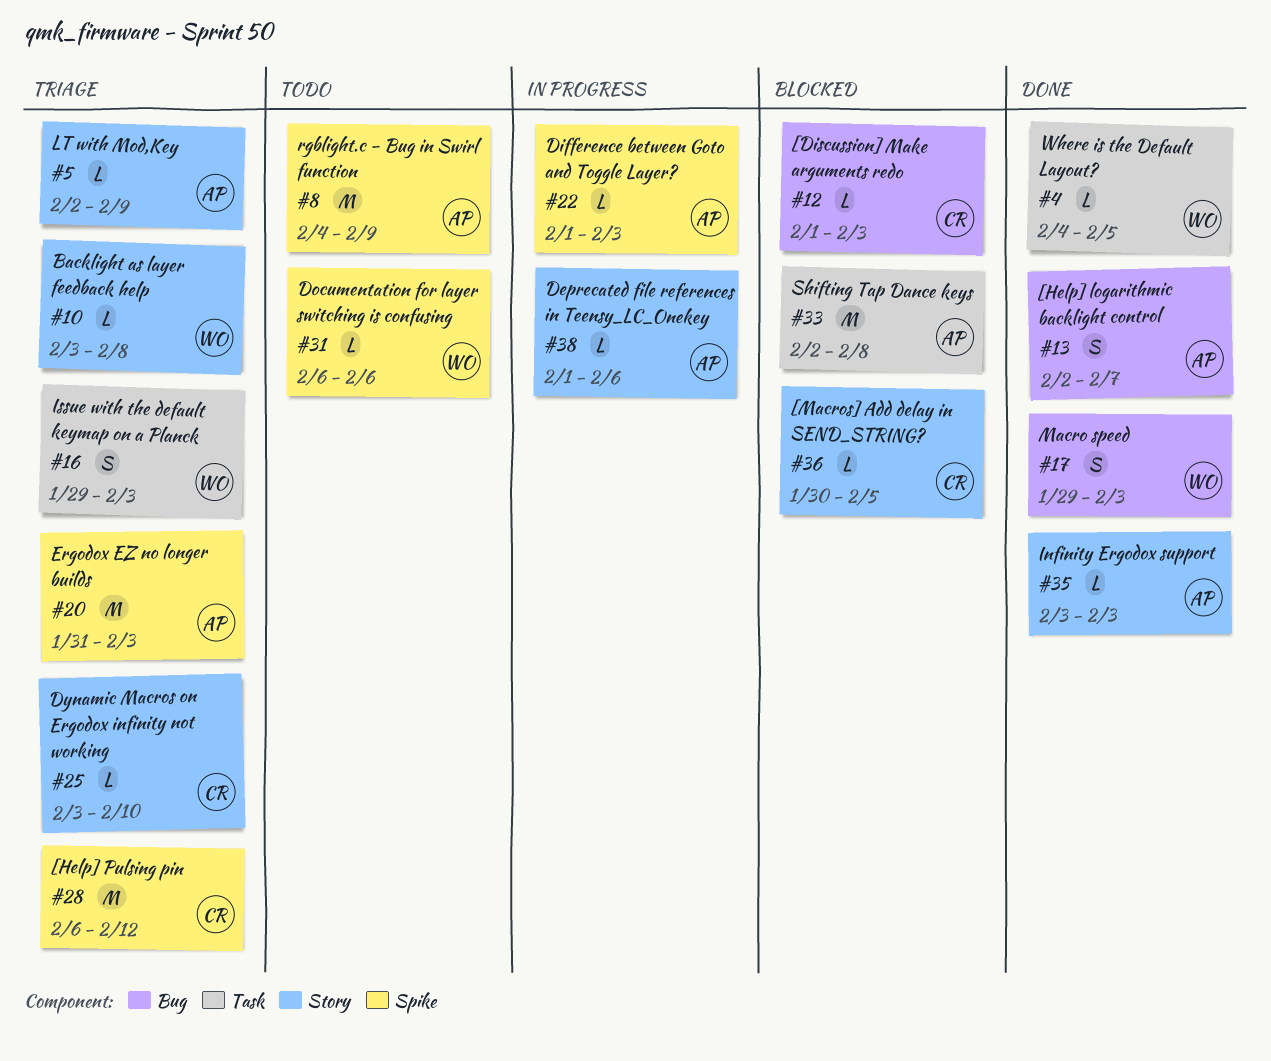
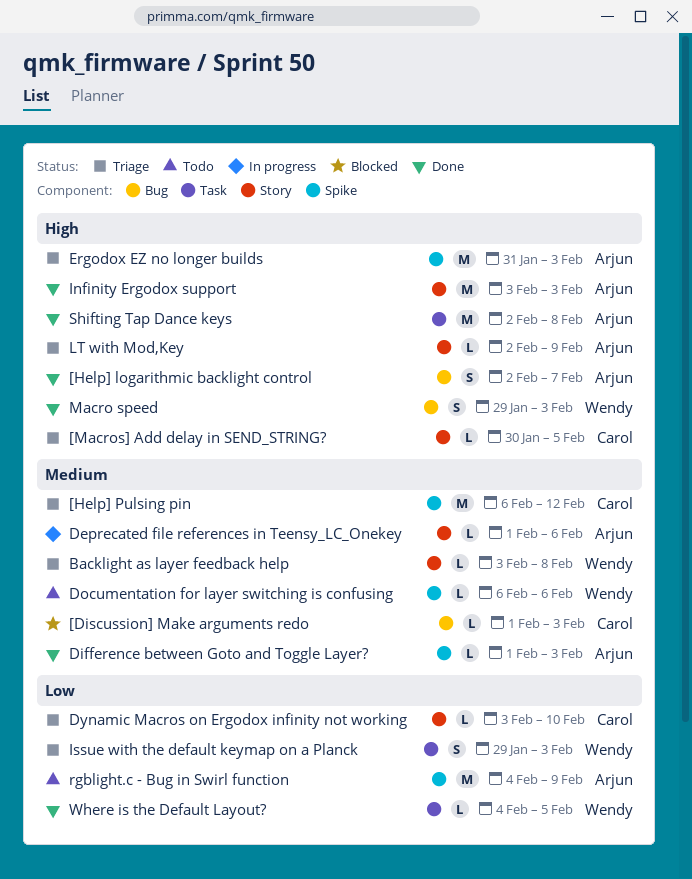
[Macros] Add delay in SEND_STRING?, status: Blocked -> Triage
Difference between Goto and Toggle Layer?, status: In progress -> Done
Infinity Ergodox support, estimate: L -> M
Shifting Tap Dance keys, status: Blocked -> Done

